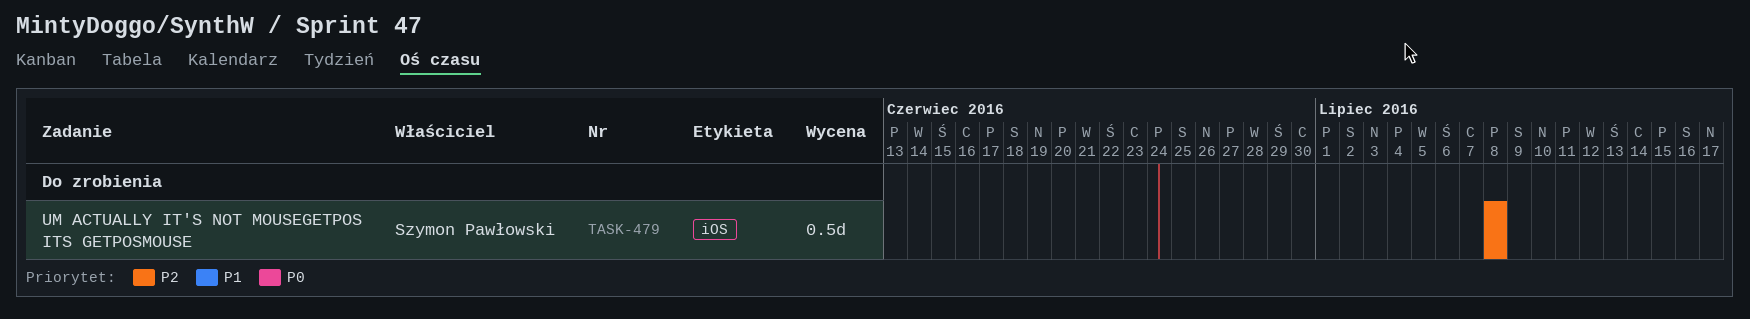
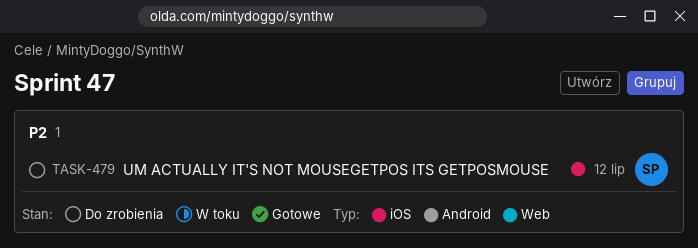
TASK-479, due: Jul 8 -> Jul 12

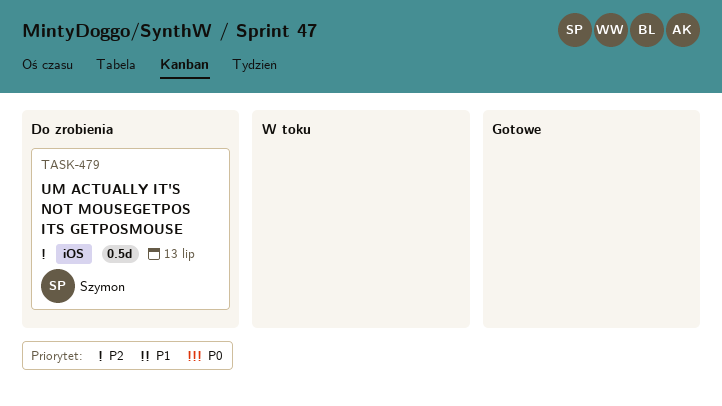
TASK-479, due: Jul 12 -> Jul 13

